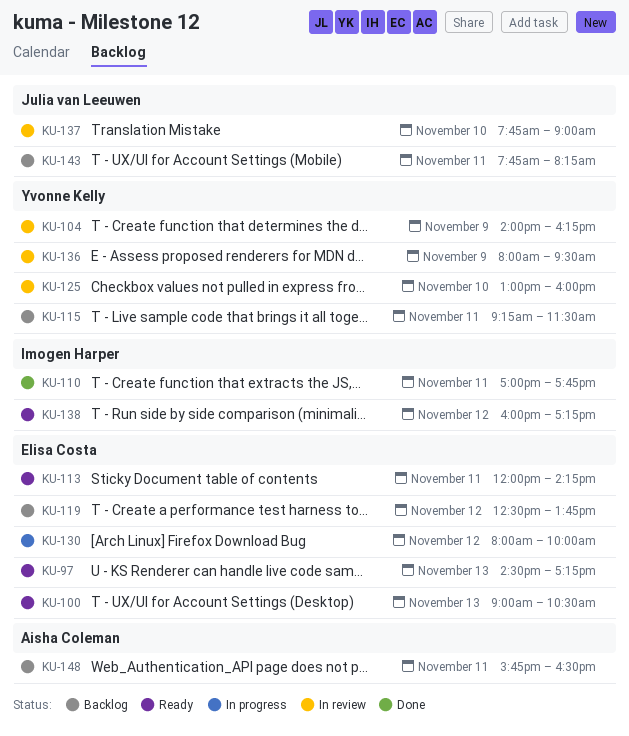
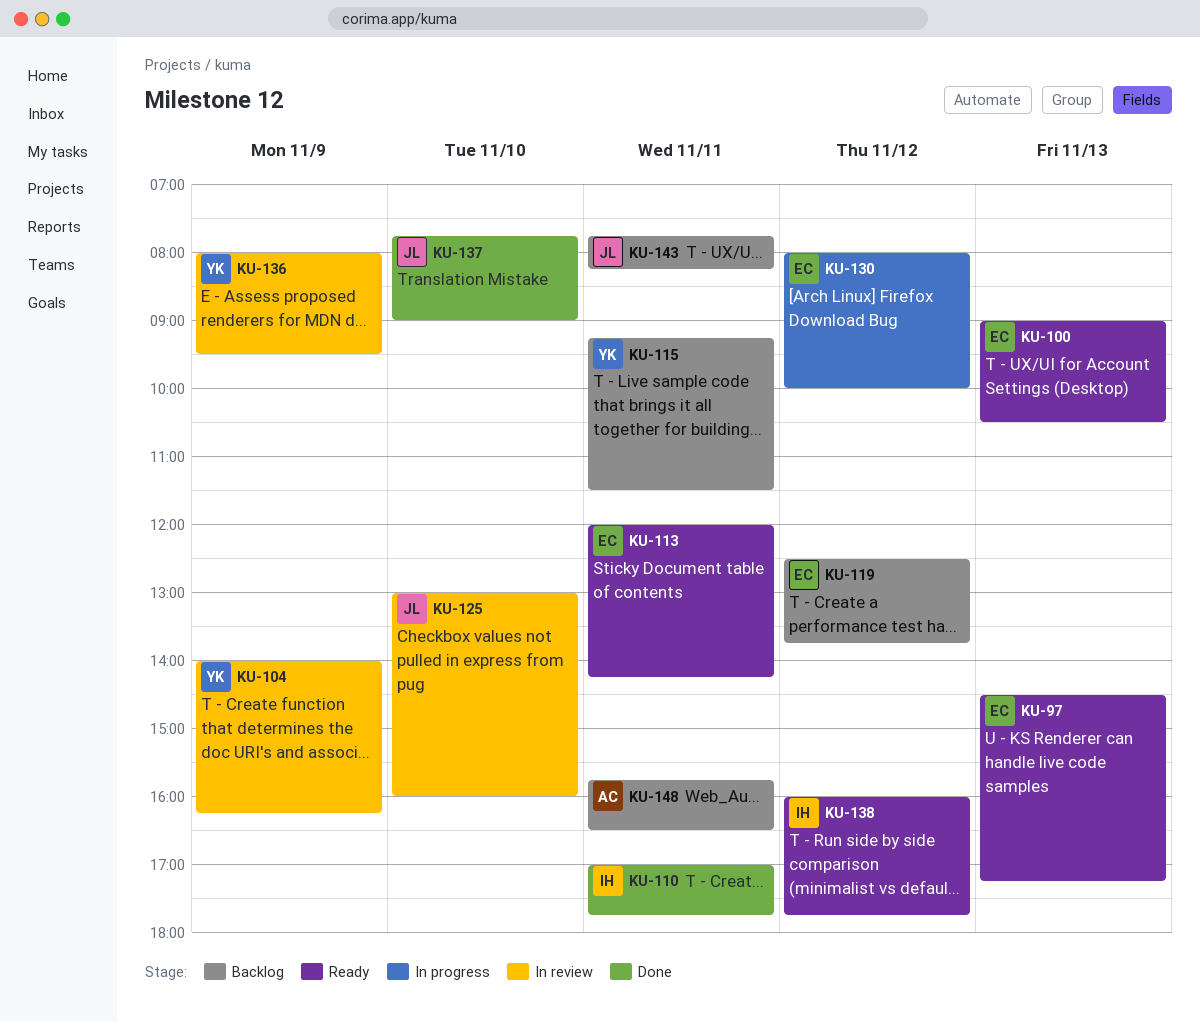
KU-125, owner: Yvonne Kelly -> Julia van Leeuwen
KU-137, status: In review -> Done
KU-138, ends: 17:15 -> 17:45

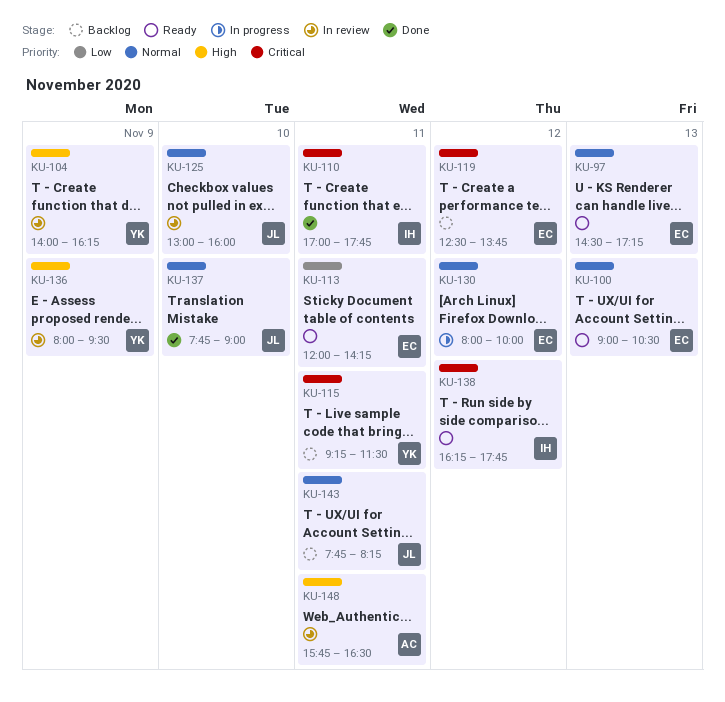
KU-138, begins: 16:00 -> 16:15
KU-148, status: Backlog -> In review

